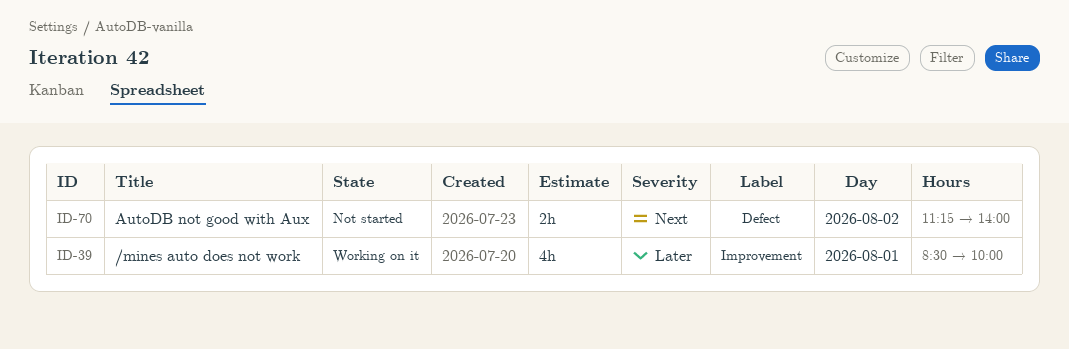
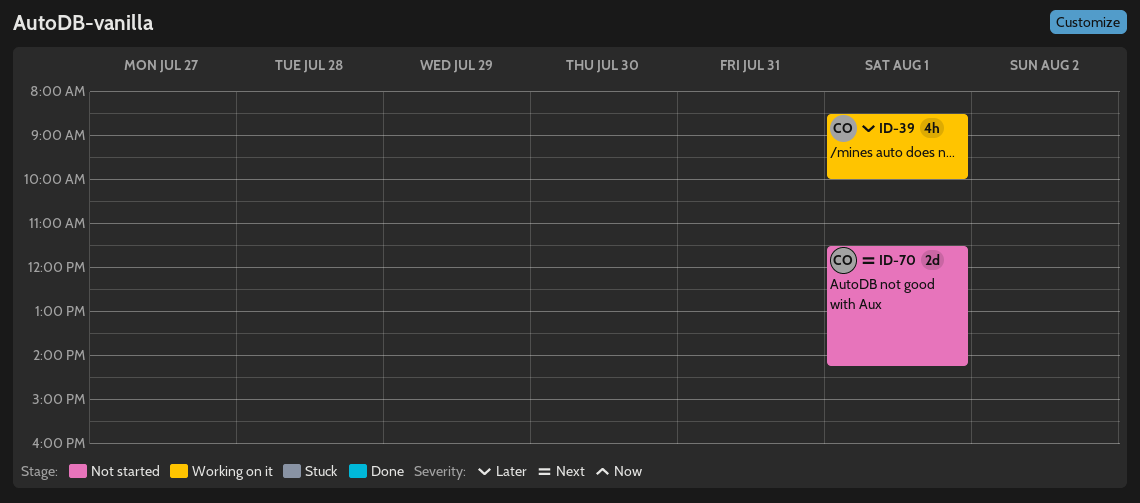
ID-70, estimate: 2h -> 2d
ID-70, day: Aug 2 -> Aug 1
ID-70, begins: 11:15 -> 11:30
ID-70, ends: 14:00 -> 14:15

